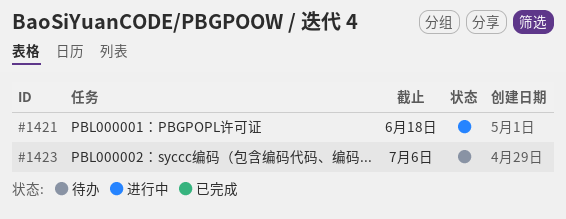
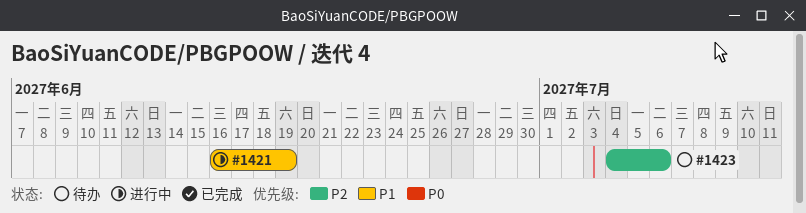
#1421, due: Jun 18 -> Jun 19

